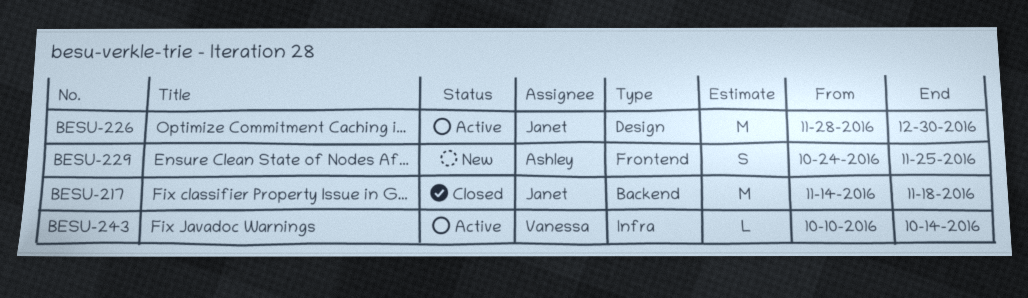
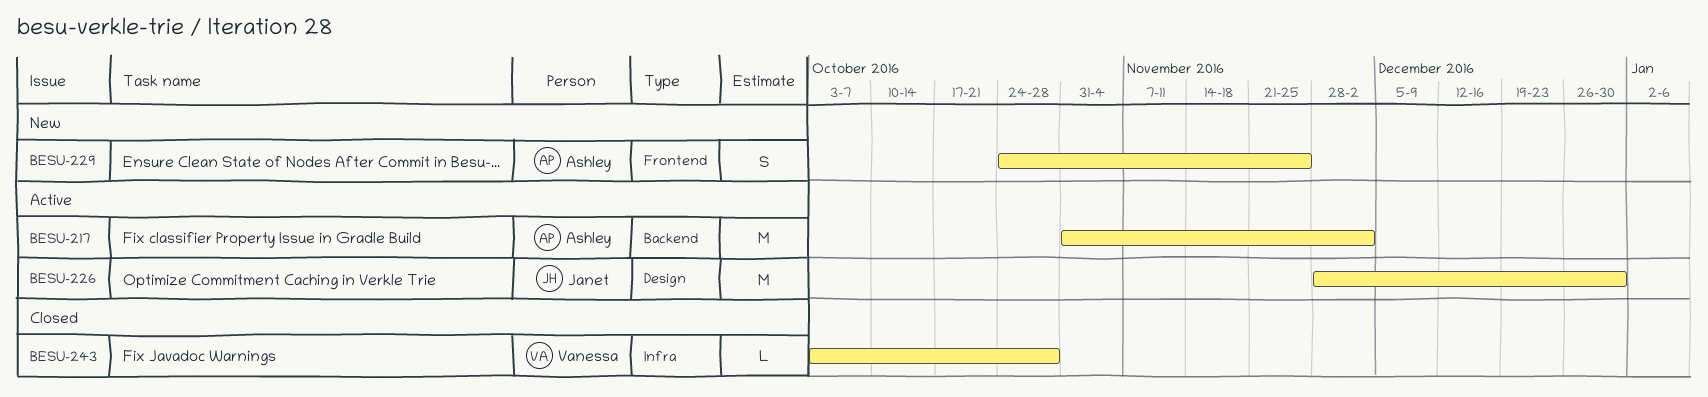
BESU-217, status: Closed -> Active
BESU-217, owner: Janet -> Ashley
BESU-217, start: Nov 14 -> Oct 31
BESU-217, due: Nov 18 -> Dec 2
BESU-243, status: Active -> Closed
BESU-243, start: Oct 10 -> Oct 3
BESU-243, due: Oct 14 -> Oct 28

